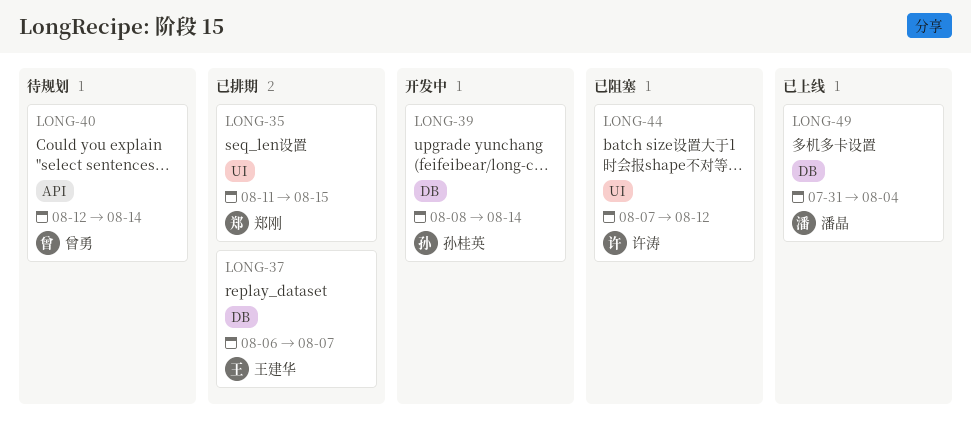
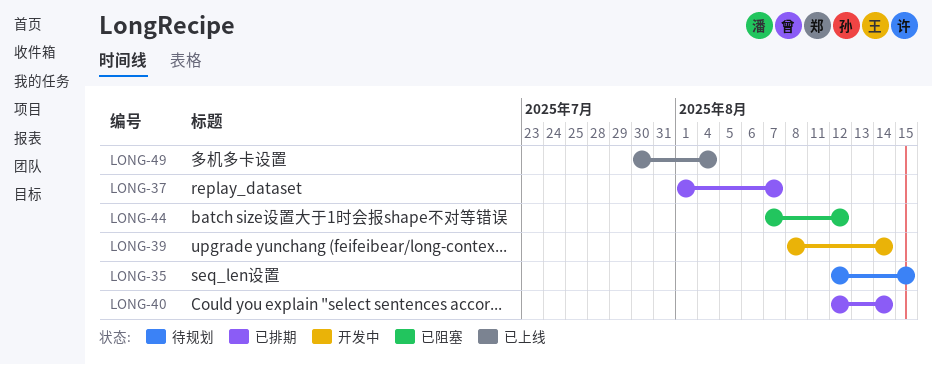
LONG-35, status: 已排期 -> 待规划
LONG-35, start: Aug 11 -> Aug 12
LONG-37, start: Aug 6 -> Aug 1
LONG-40, status: 待规划 -> 已排期
LONG-49, start: Jul 31 -> Jul 30

